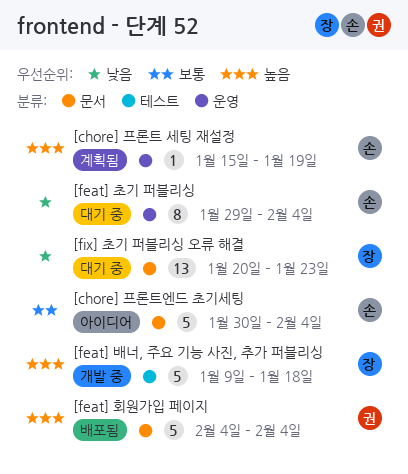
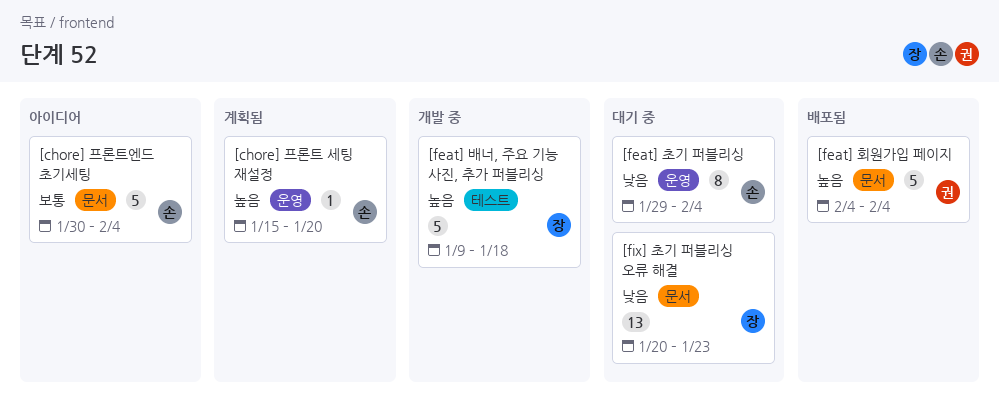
[chore] 프론트 세팅 재설정, due: Jan 19 -> Jan 20

